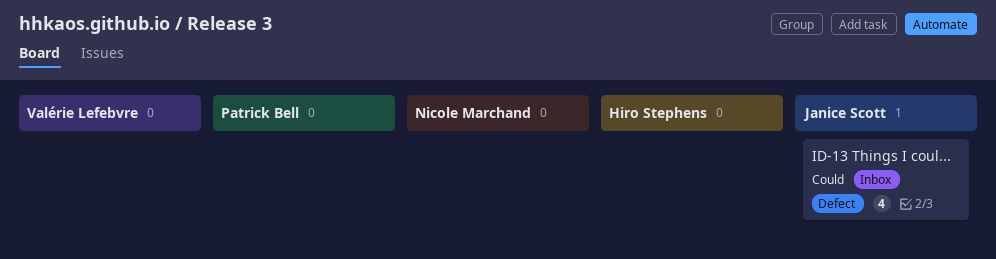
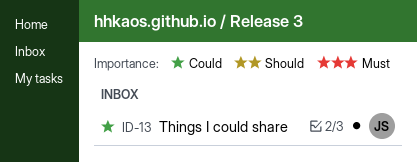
ID-13, estimate: 4 -> 1

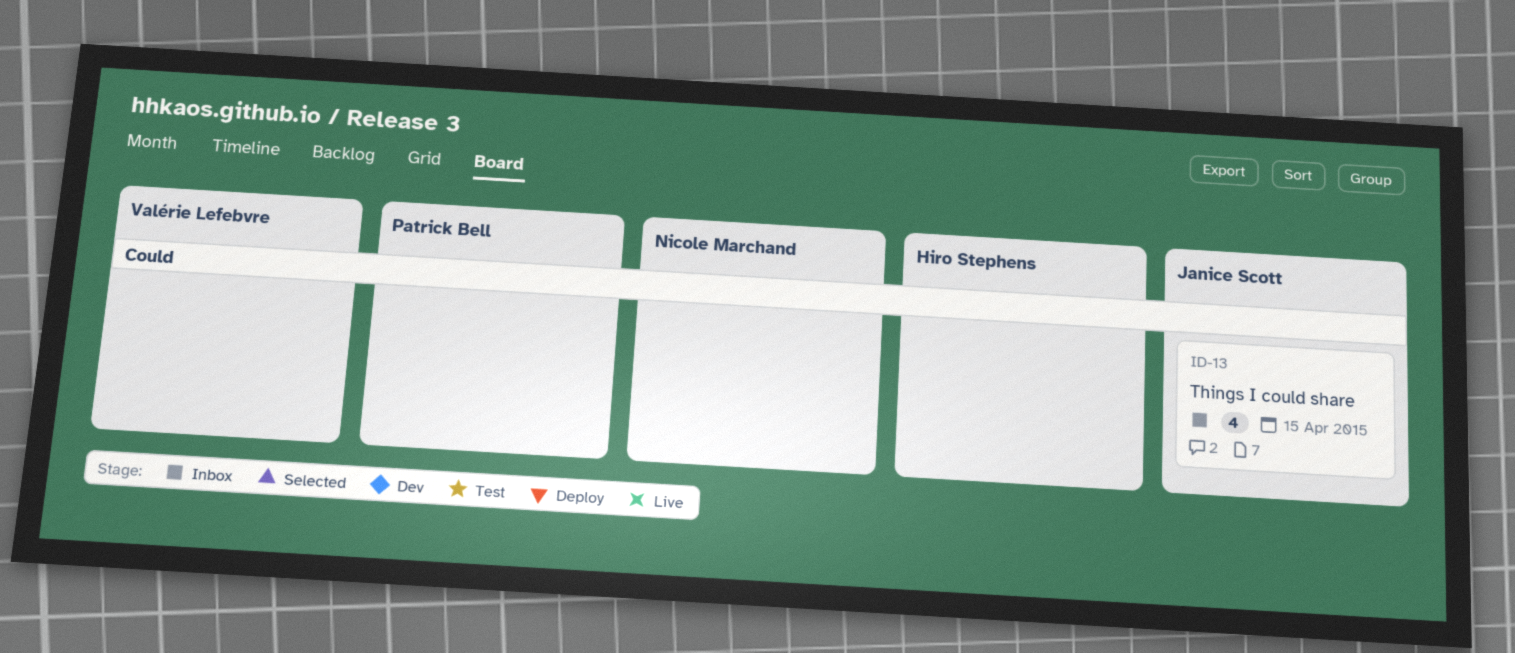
ID-13, estimate: 1 -> 4

